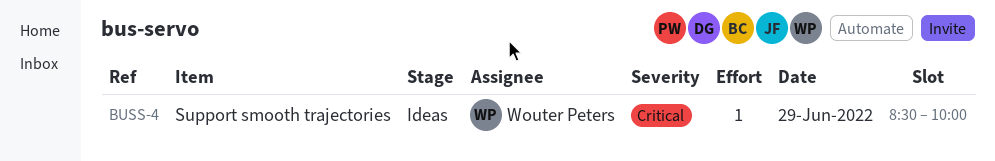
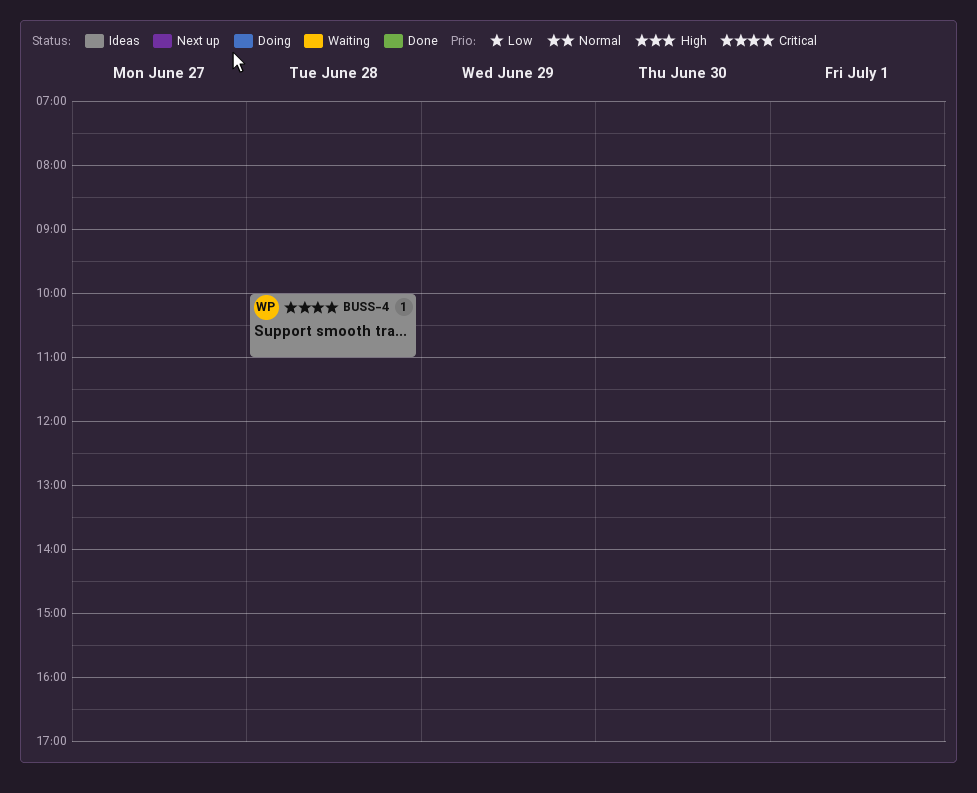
BUSS-4, day: Jun 29 -> Jun 28
BUSS-4, begins: 08:30 -> 10:00
BUSS-4, ends: 10:00 -> 11:00

